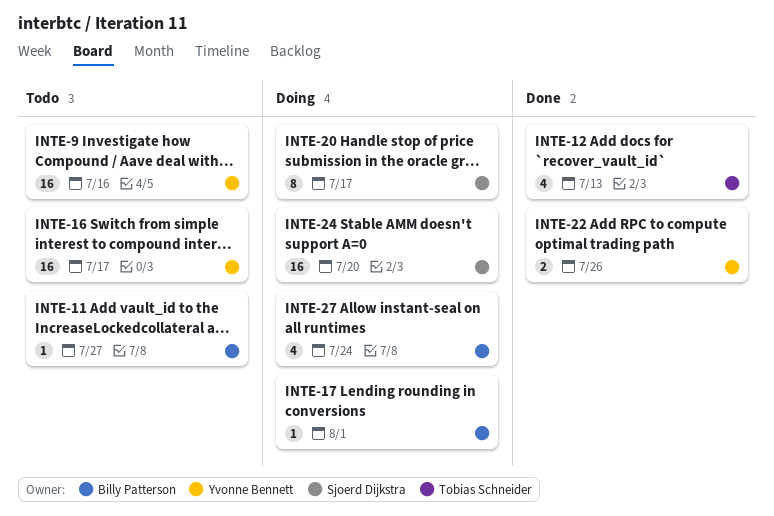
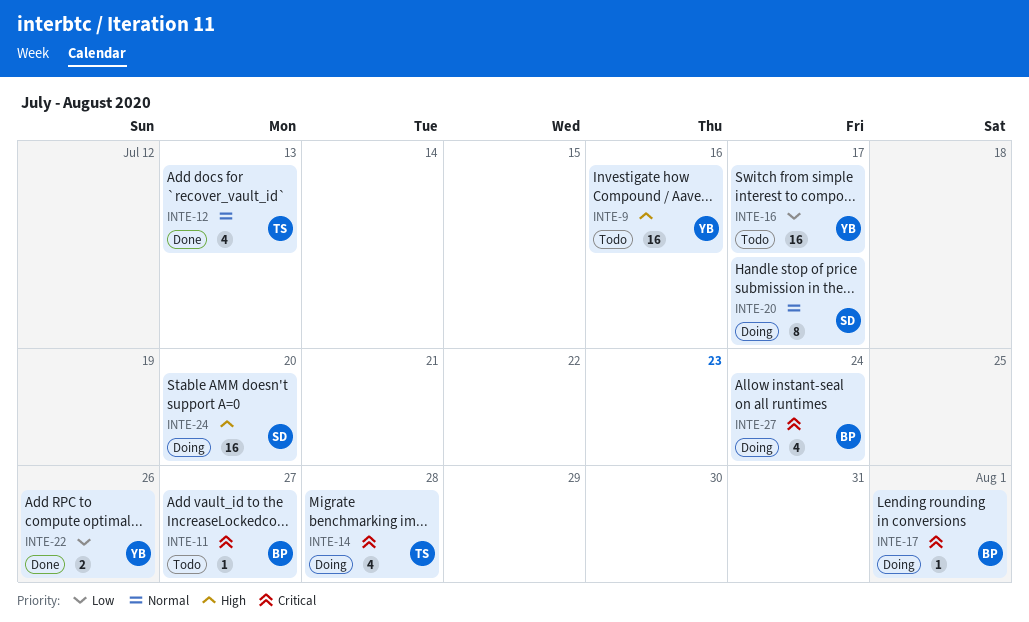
INTE-14: none -> present

